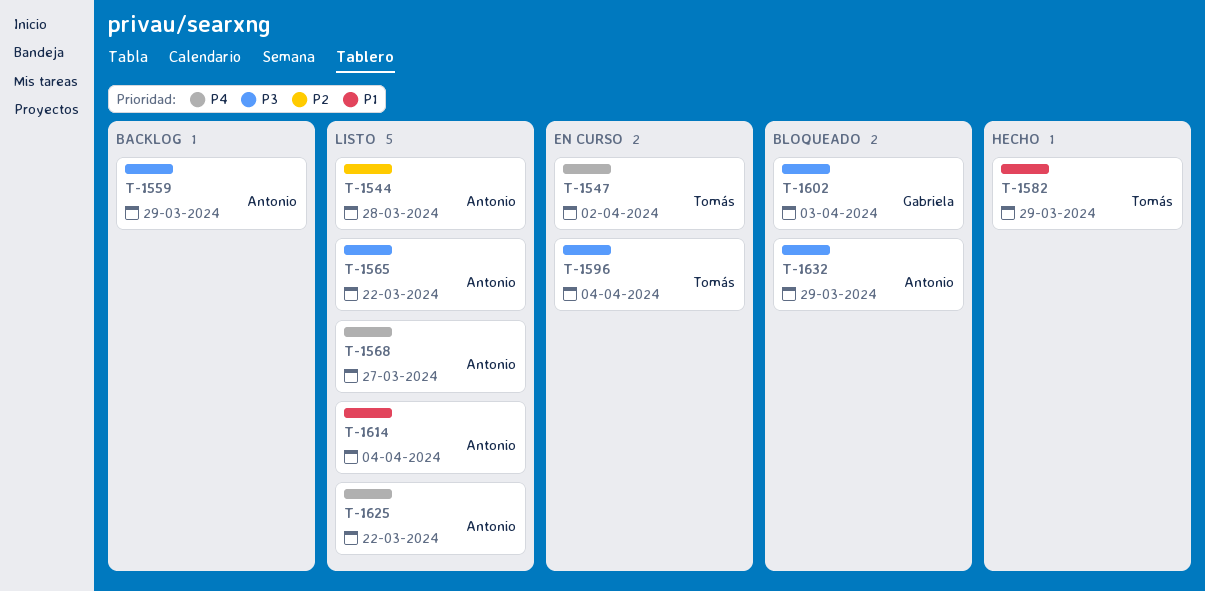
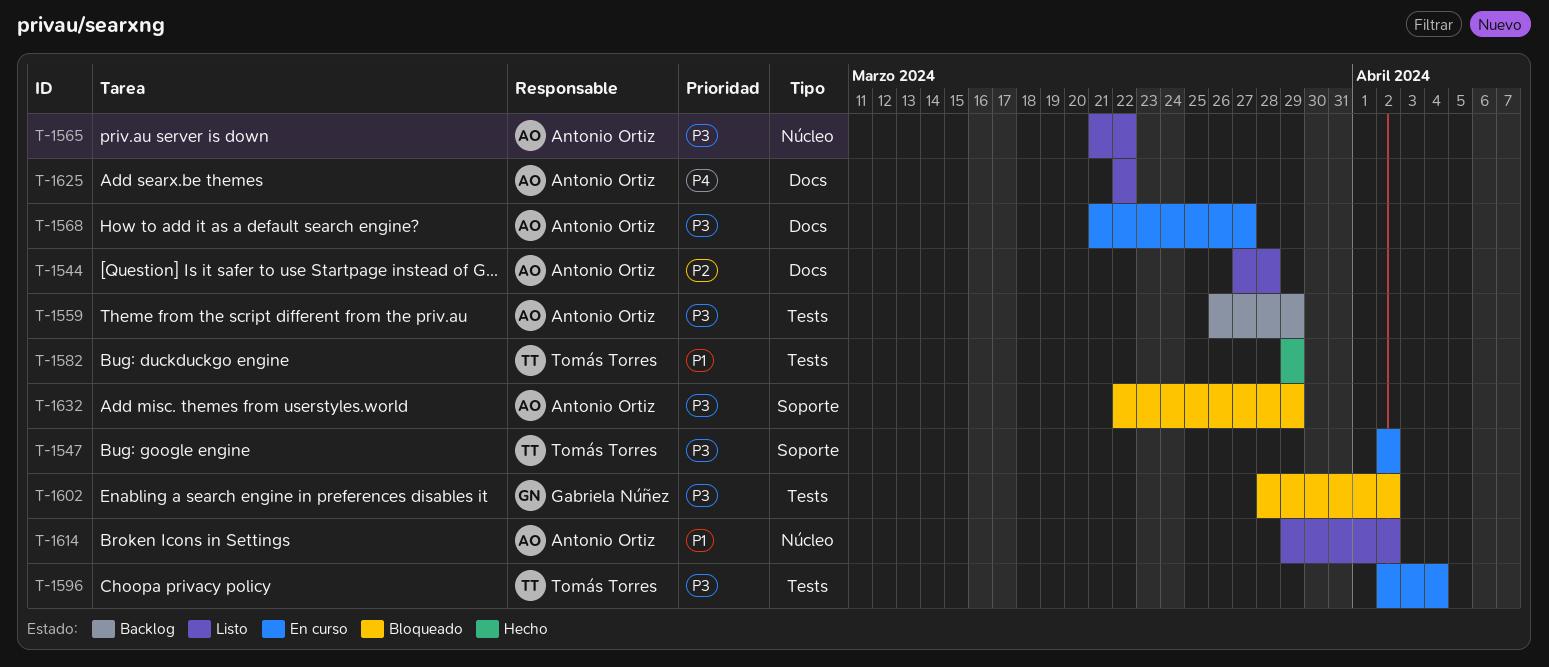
T-1547, priority: P4 -> P3
T-1568, status: Listo -> En curso
T-1568, priority: P4 -> P3
T-1602, due: Apr 3 -> Apr 2
T-1614, due: Apr 4 -> Apr 2

